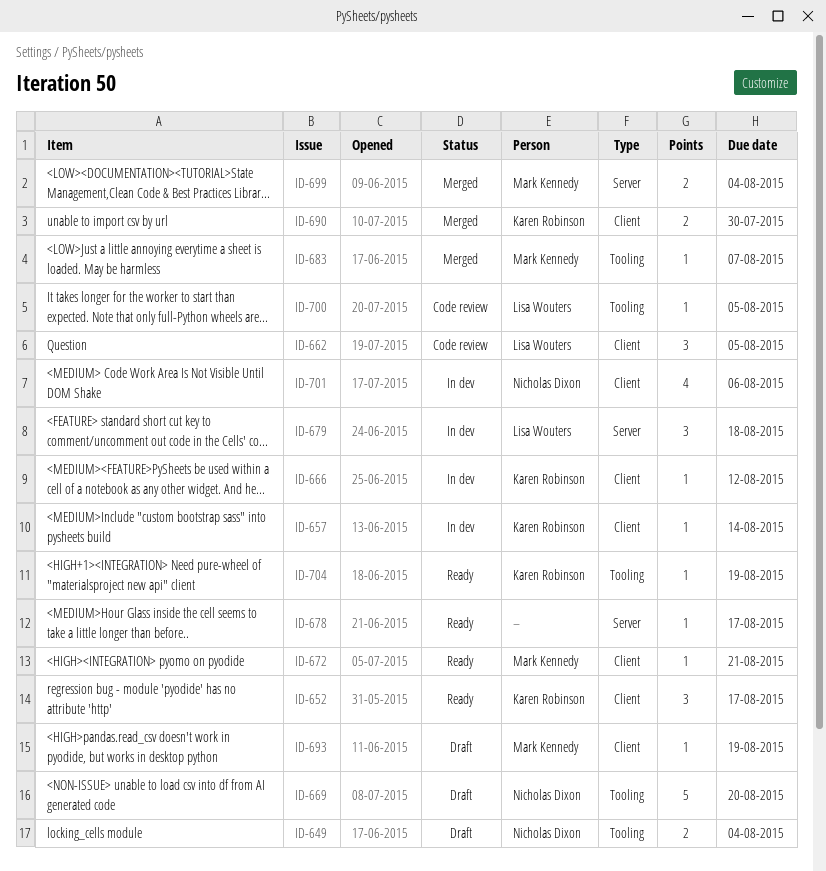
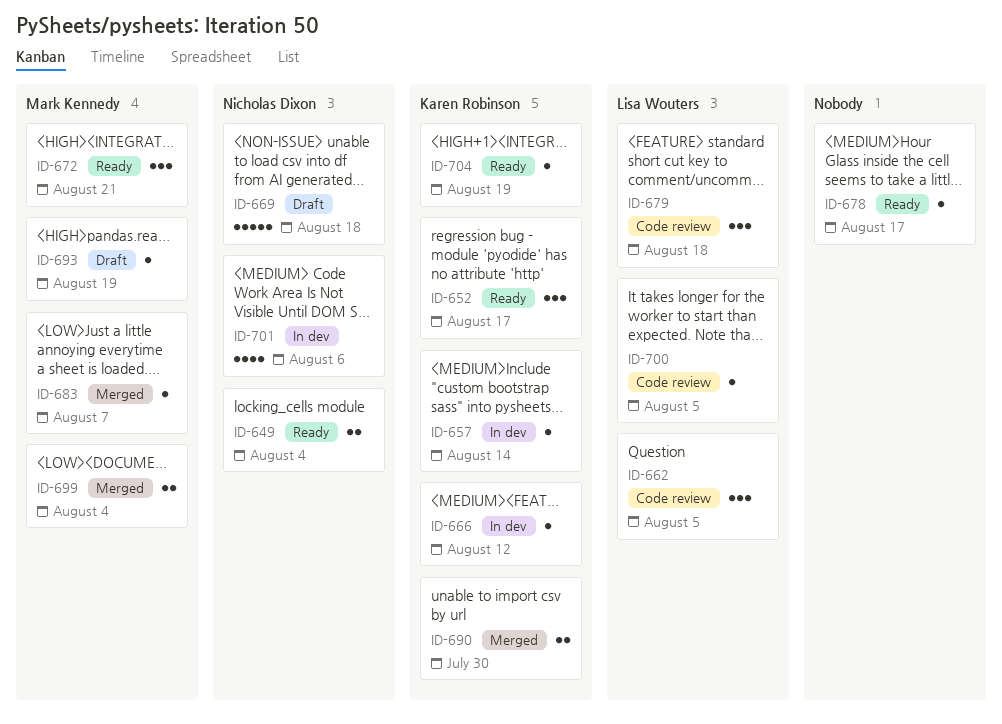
ID-649, status: Draft -> Ready
ID-669, due: Aug 20 -> Aug 18
ID-672, estimate: 1 -> 3
ID-679, status: In dev -> Code review

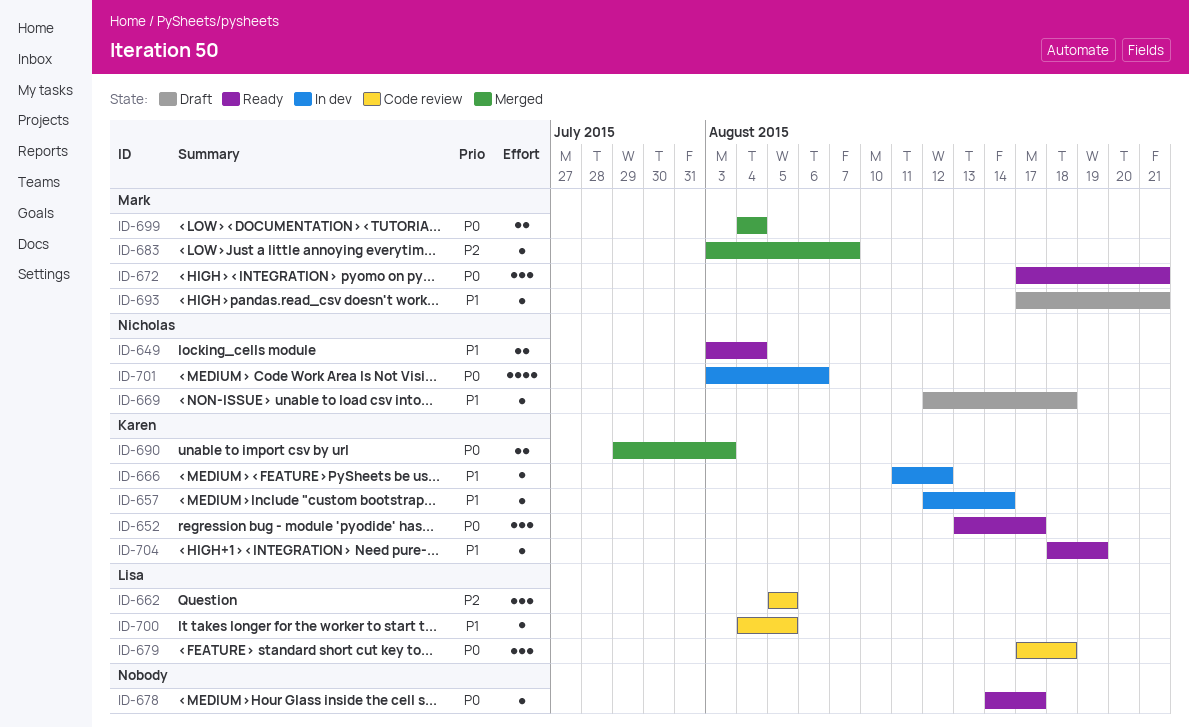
ID-669, estimate: 5 -> 1
ID-690, due: Jul 30 -> Aug 3
ID-693, due: Aug 19 -> Aug 21

